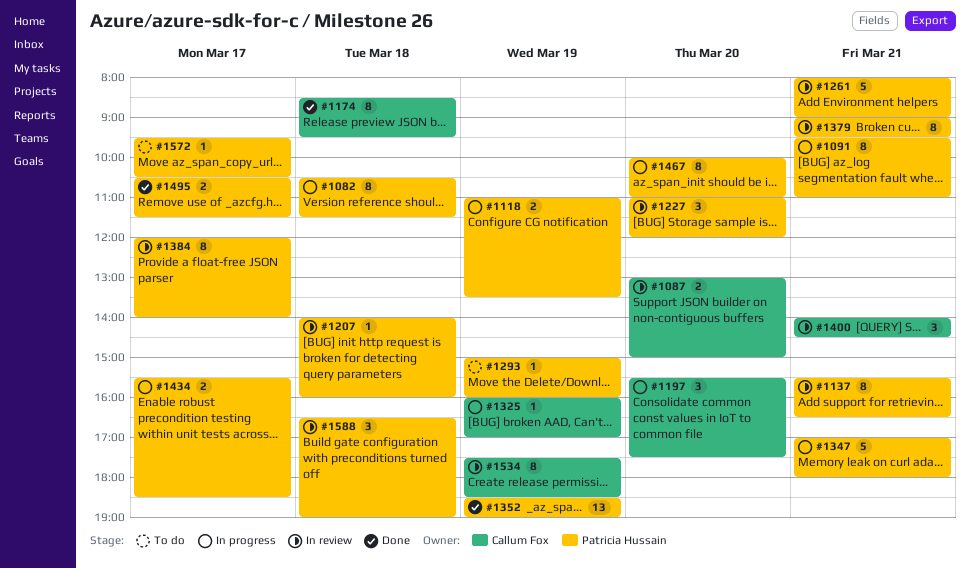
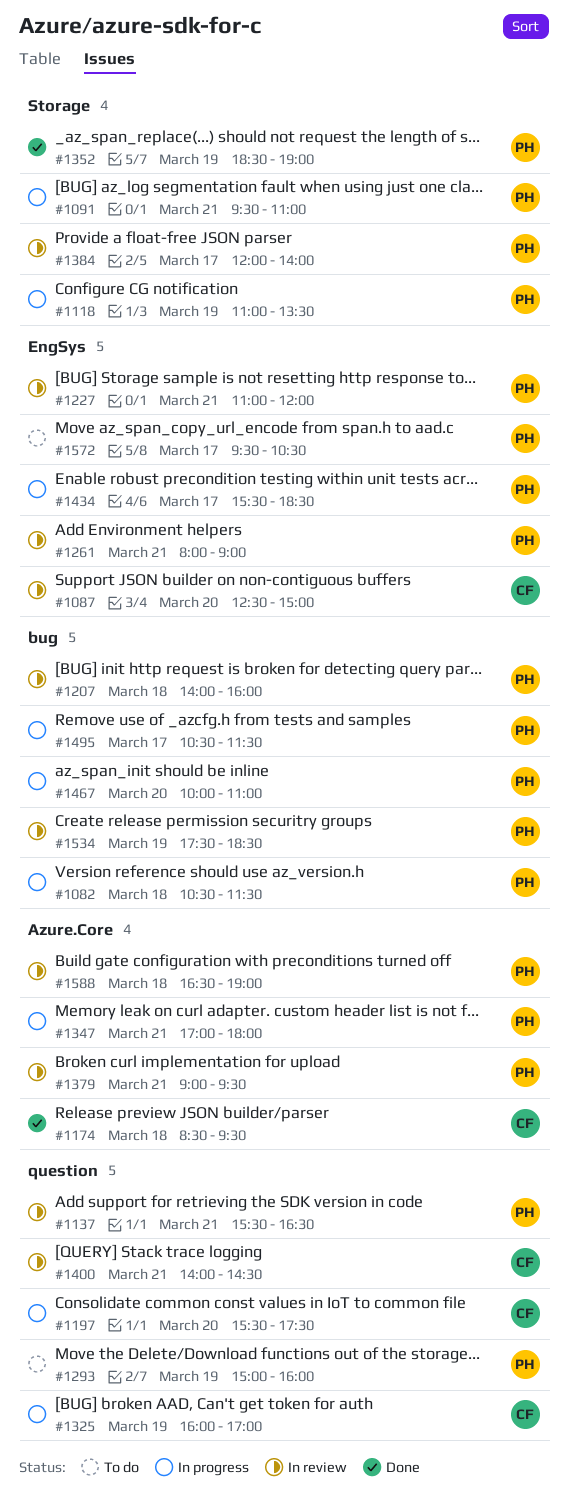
#1087, begins: 13:00 -> 12:30
#1227, day: Mar 20 -> Mar 21
#1495, status: Done -> In progress
#1534, owner: Callum Fox -> Patricia Hussain

